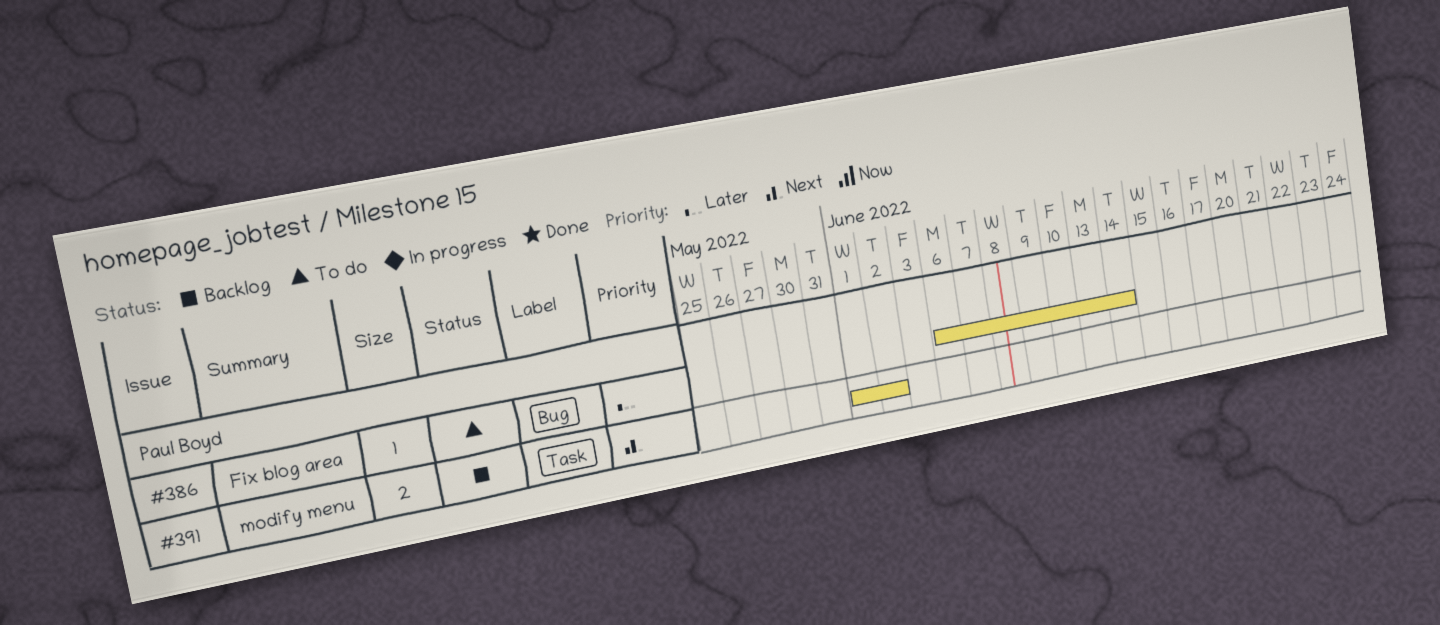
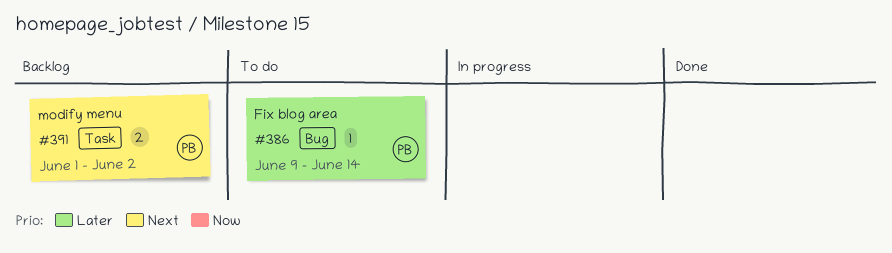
#386, start: Jun 6 -> Jun 9

